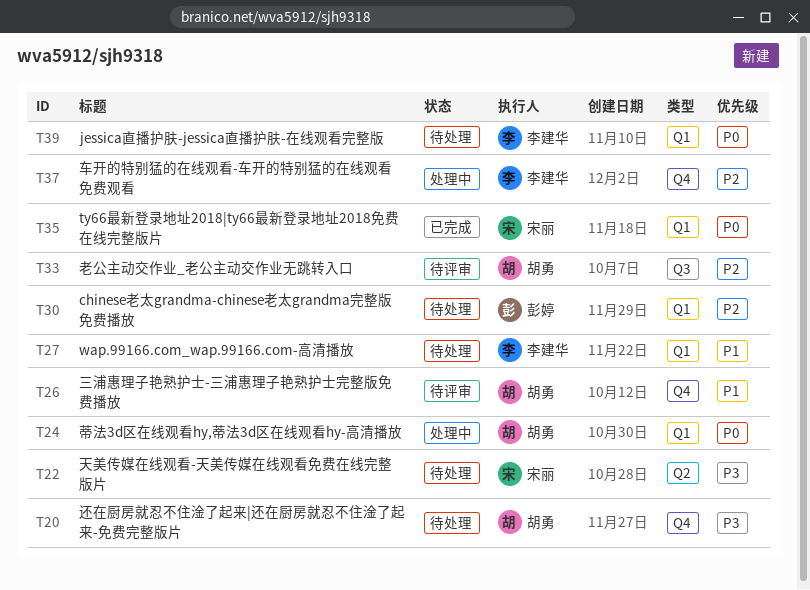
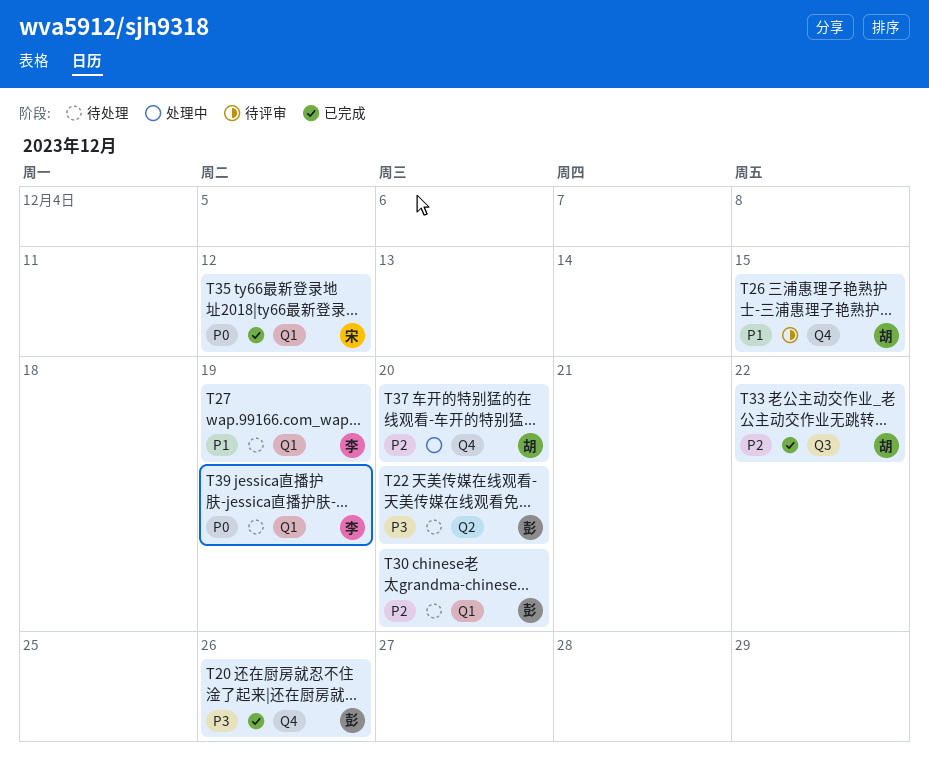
T20, status: 待处理 -> 已完成
T20, owner: 胡勇 -> 彭婷
T22, owner: 宋丽 -> 彭婷
T24: present -> none
T33, status: 待评审 -> 已完成
T37, owner: 李建华 -> 胡勇

